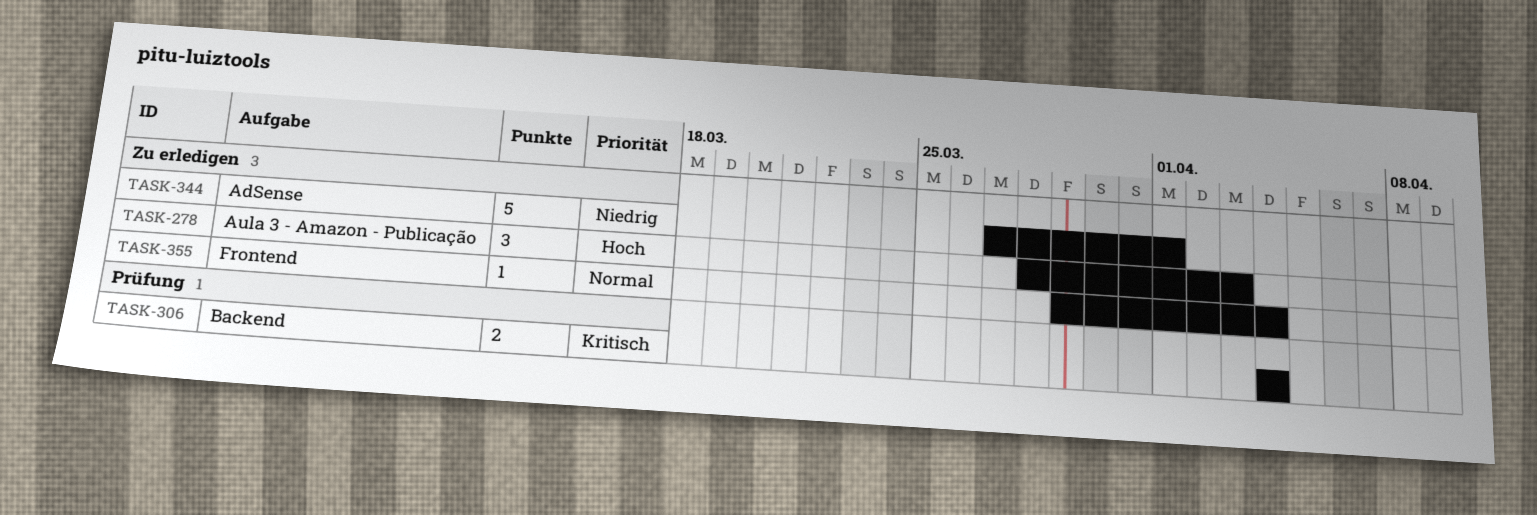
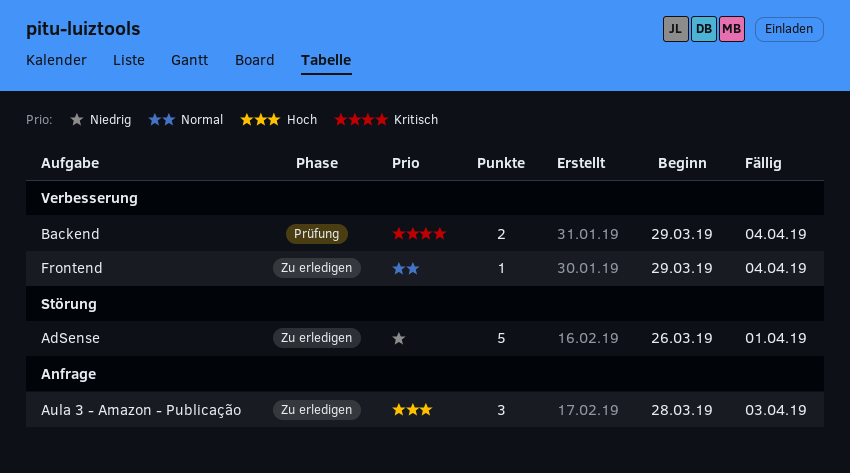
AdSense, start: Mar 27 -> Mar 26
Backend, start: Apr 4 -> Mar 29

